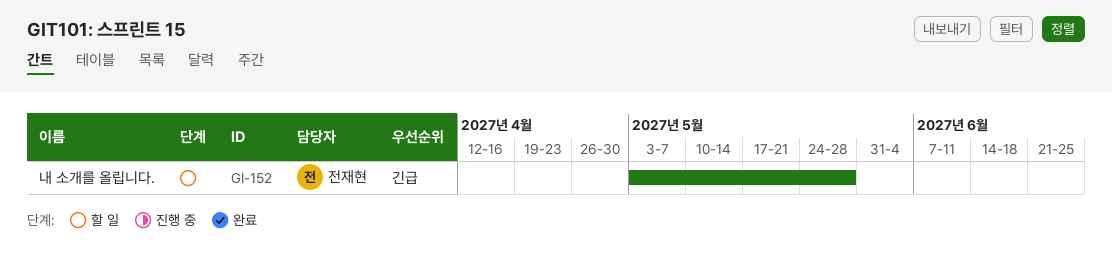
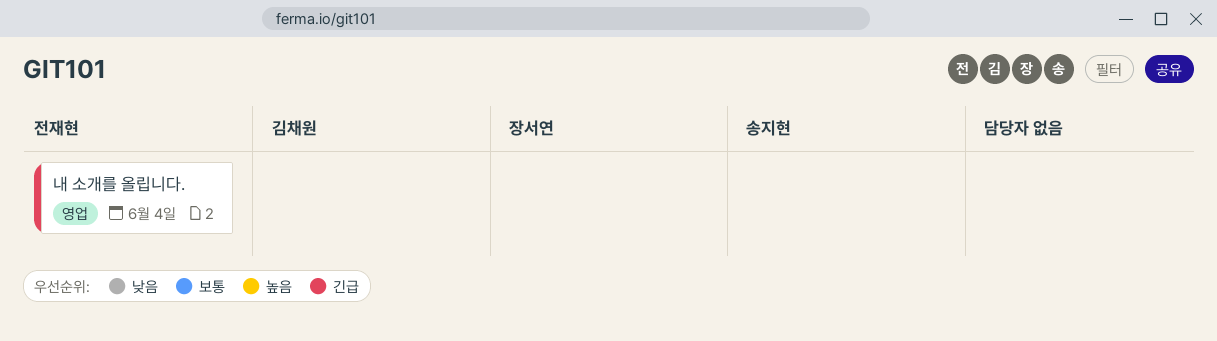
내 소개를 올립니다., due: May 28 -> Jun 4

